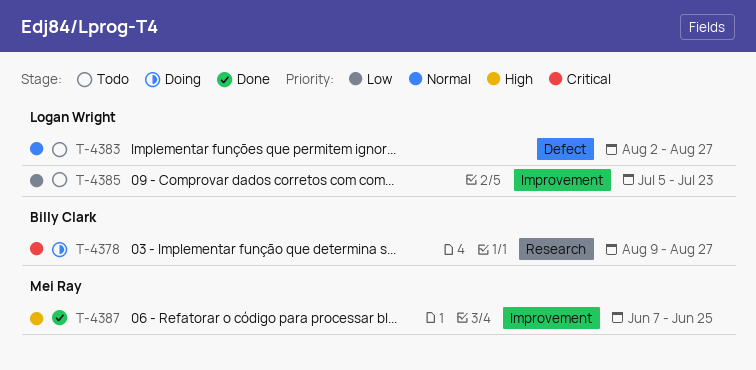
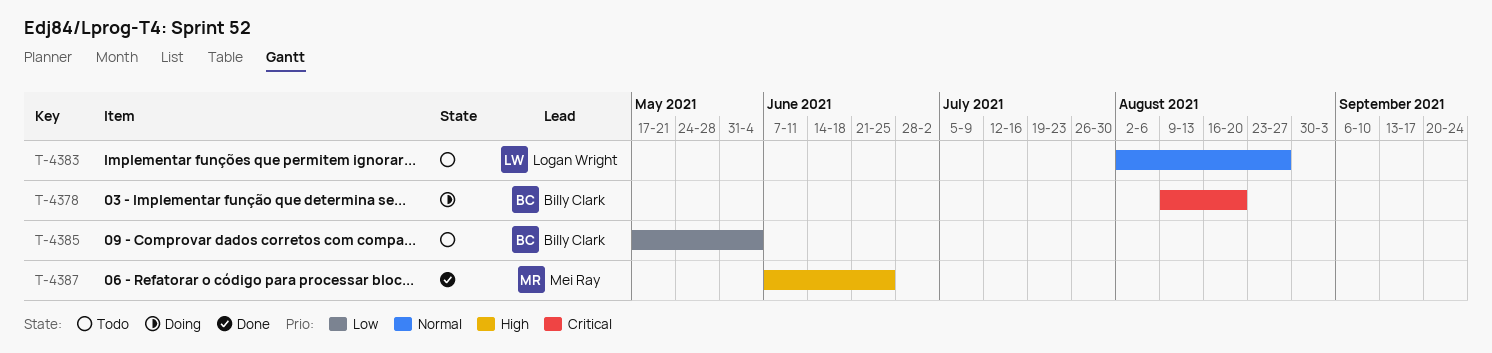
T-4378, due: Aug 27 -> Aug 20
T-4385, owner: Logan Wright -> Billy Clark
T-4385, start: Jul 5 -> May 17
T-4385, due: Jul 23 -> Jun 4

